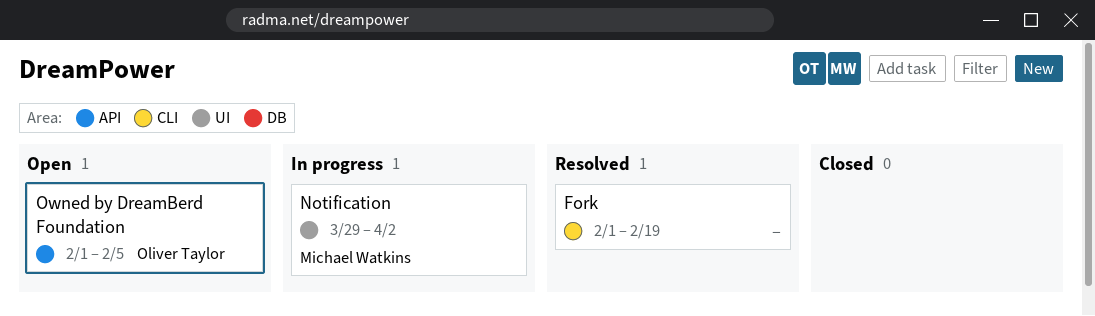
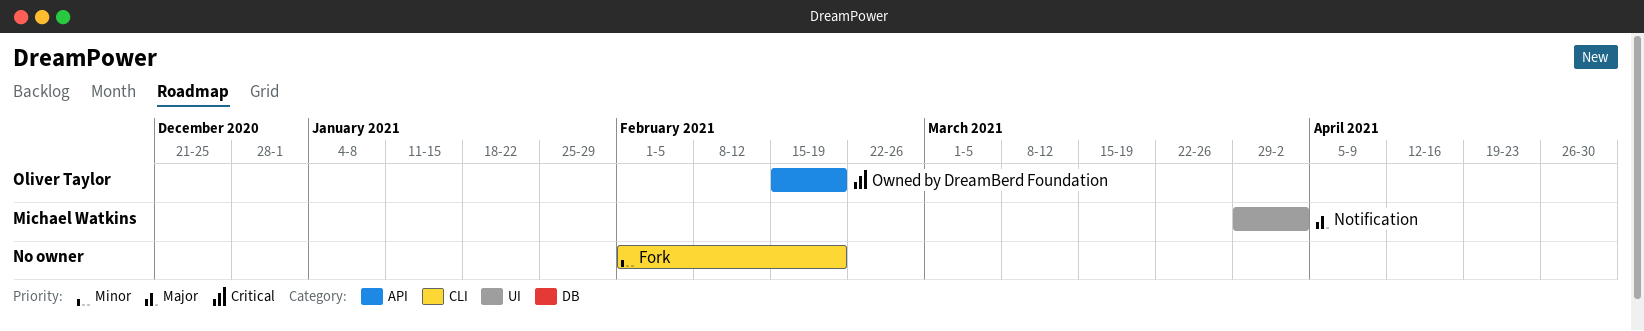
Owned by DreamBerd Foundation, start: Feb 1 -> Feb 15
Owned by DreamBerd Foundation, due: Feb 5 -> Feb 19

